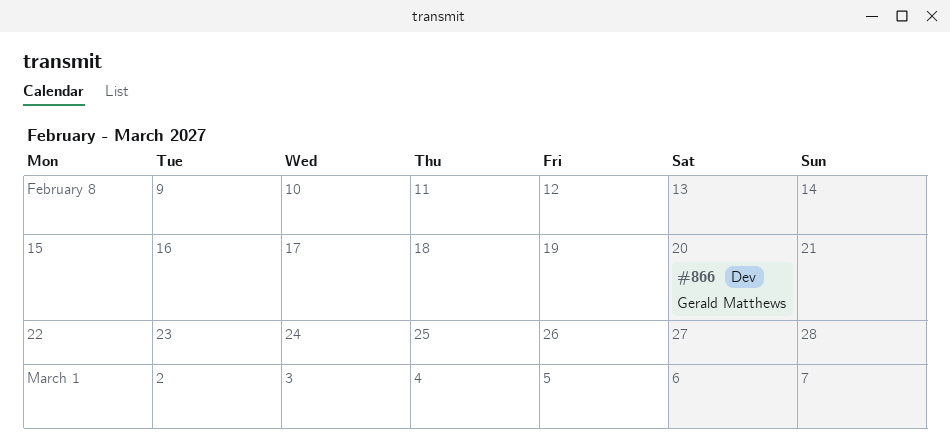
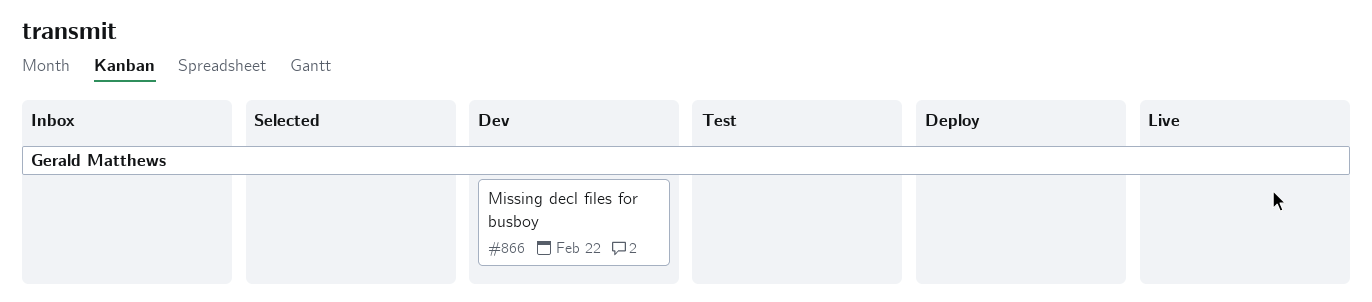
#866, due: Feb 20 -> Feb 22

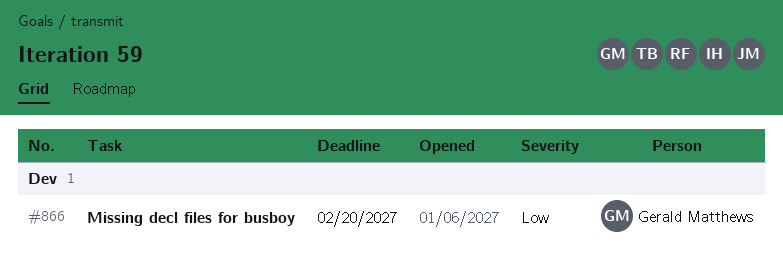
#866, due: Feb 22 -> Feb 20

